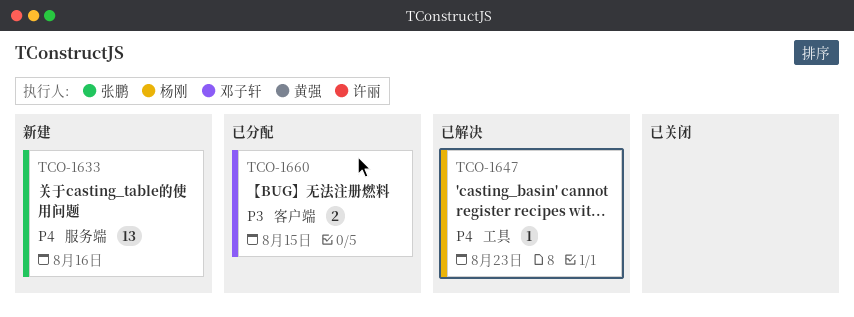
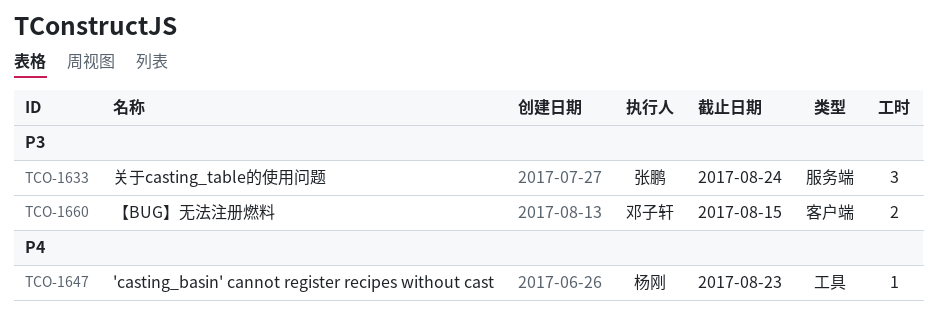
TCO-1633, priority: P4 -> P3
TCO-1633, estimate: 13 -> 3
TCO-1633, due: Aug 16 -> Aug 24

